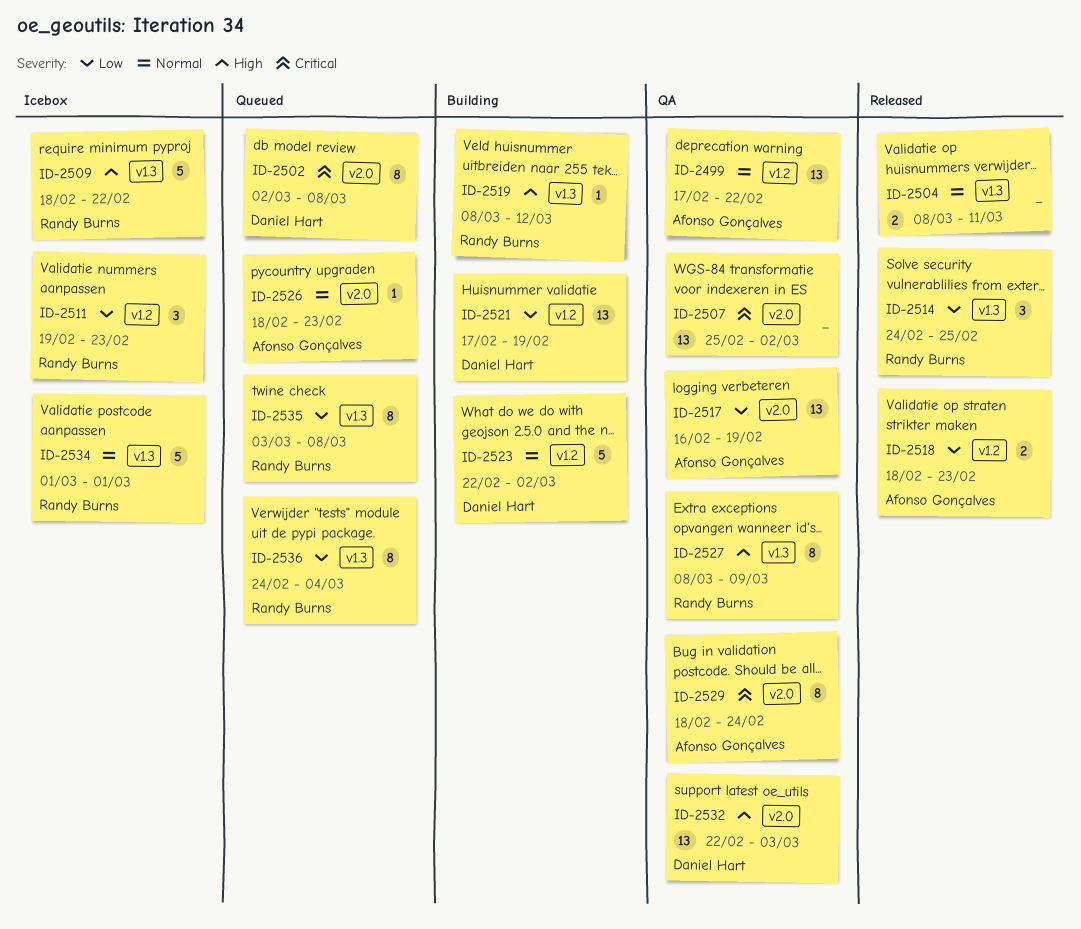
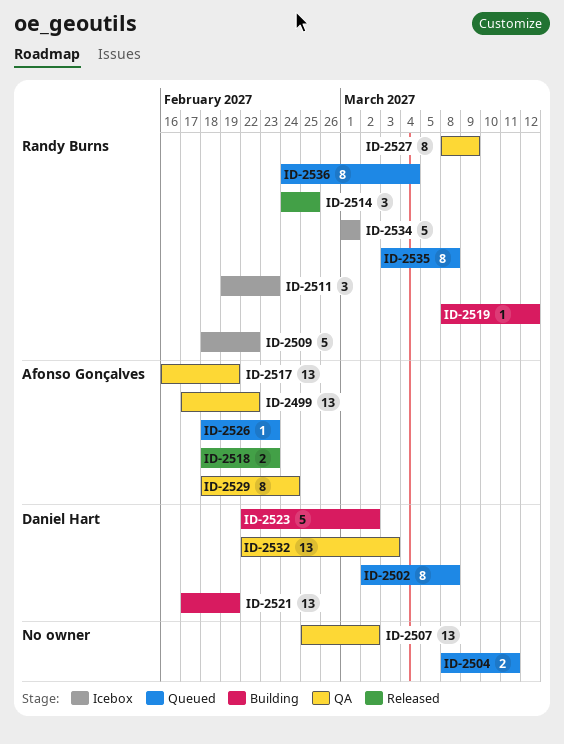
ID-2504, status: Released -> Queued

